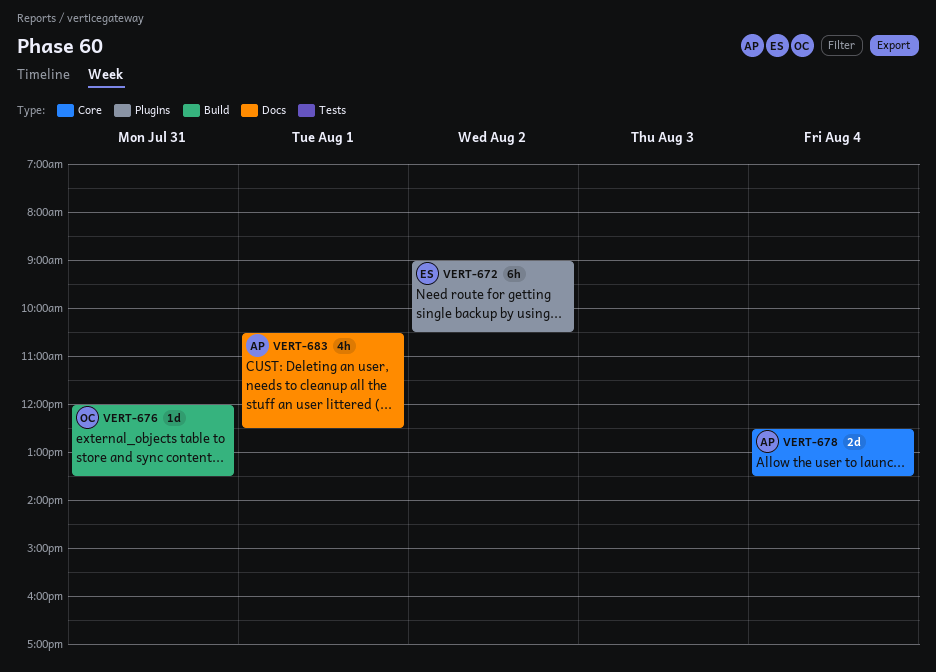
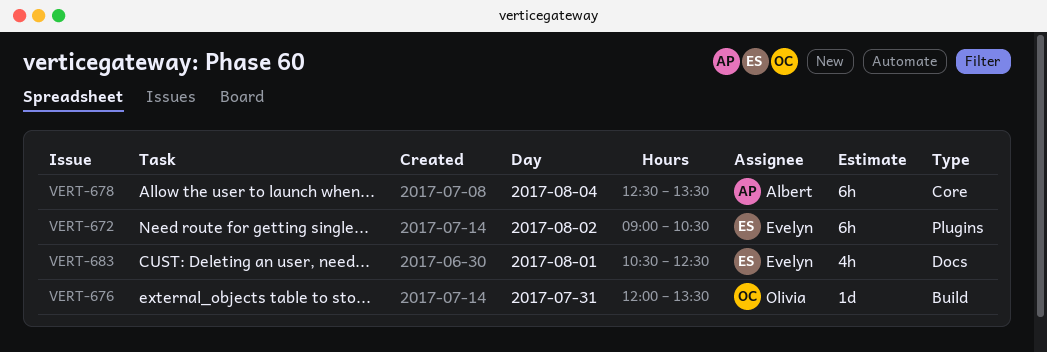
VERT-678, estimate: 2d -> 6h
VERT-683, owner: Albert -> Evelyn

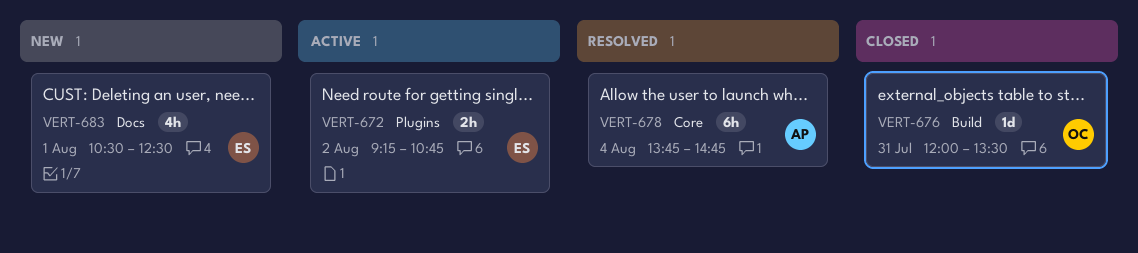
VERT-672, estimate: 6h -> 2h
VERT-672, begins: 09:00 -> 09:15
VERT-672, ends: 10:30 -> 10:45
VERT-678, begins: 12:30 -> 13:45
VERT-678, ends: 13:30 -> 14:45

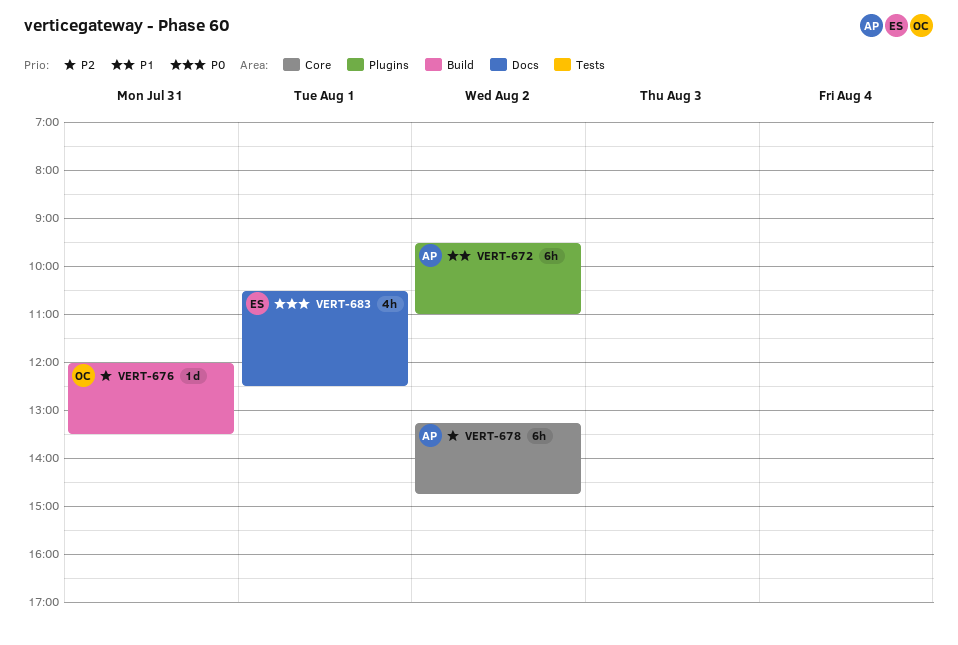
VERT-672, owner: ES -> AP
VERT-672, estimate: 2h -> 6h
VERT-672, begins: 09:15 -> 09:30
VERT-672, ends: 10:45 -> 11:00
VERT-678, day: Aug 4 -> Aug 2
VERT-678, begins: 13:45 -> 13:15

